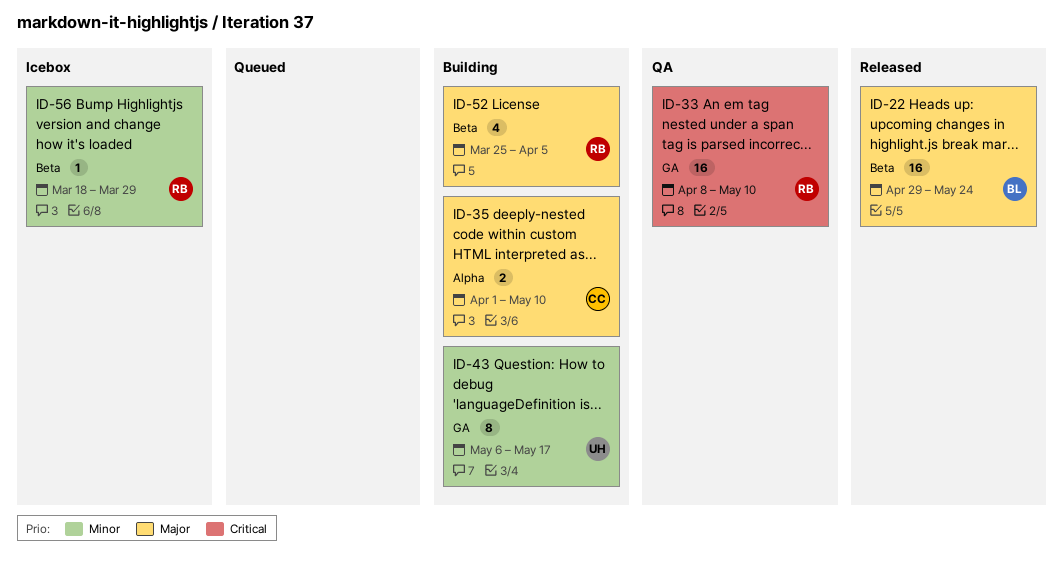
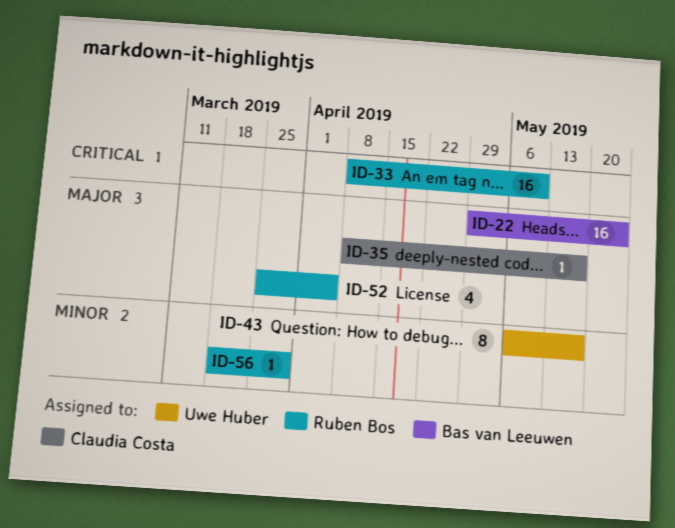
ID-35, estimate: 2 -> 1
ID-35, start: Apr 1 -> Apr 8
ID-35, due: May 10 -> May 17

